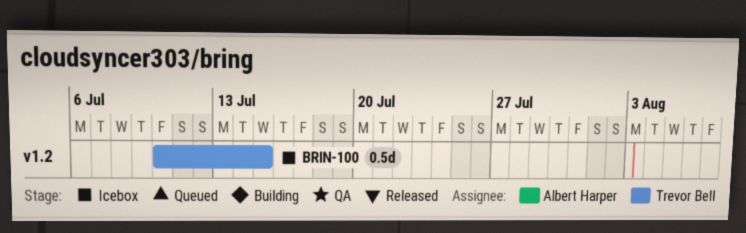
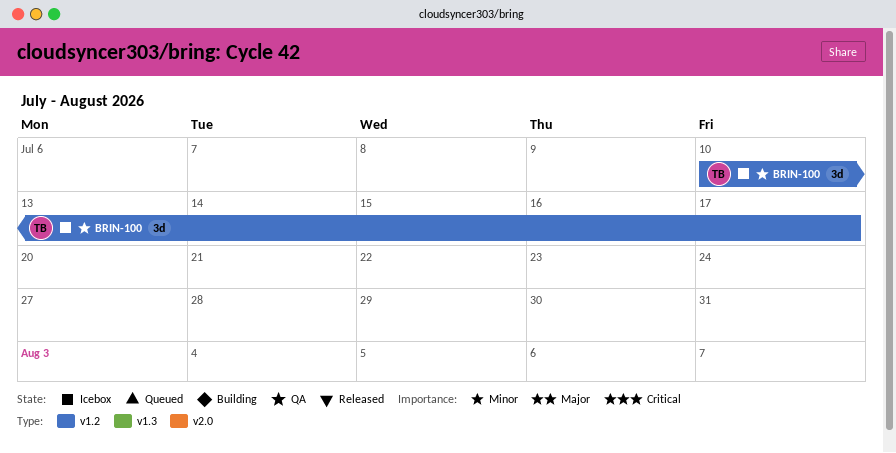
BRIN-100, estimate: 0.5d -> 3d
BRIN-100, due: Jul 15 -> Jul 17

